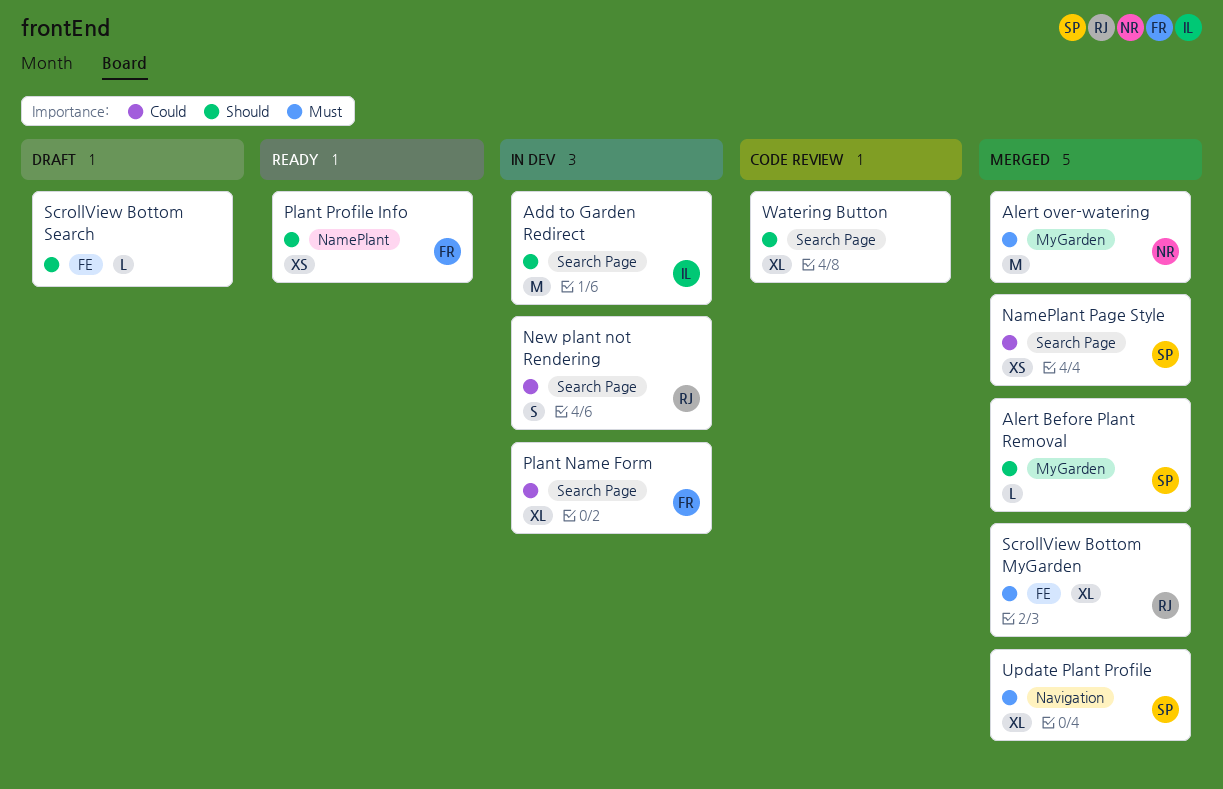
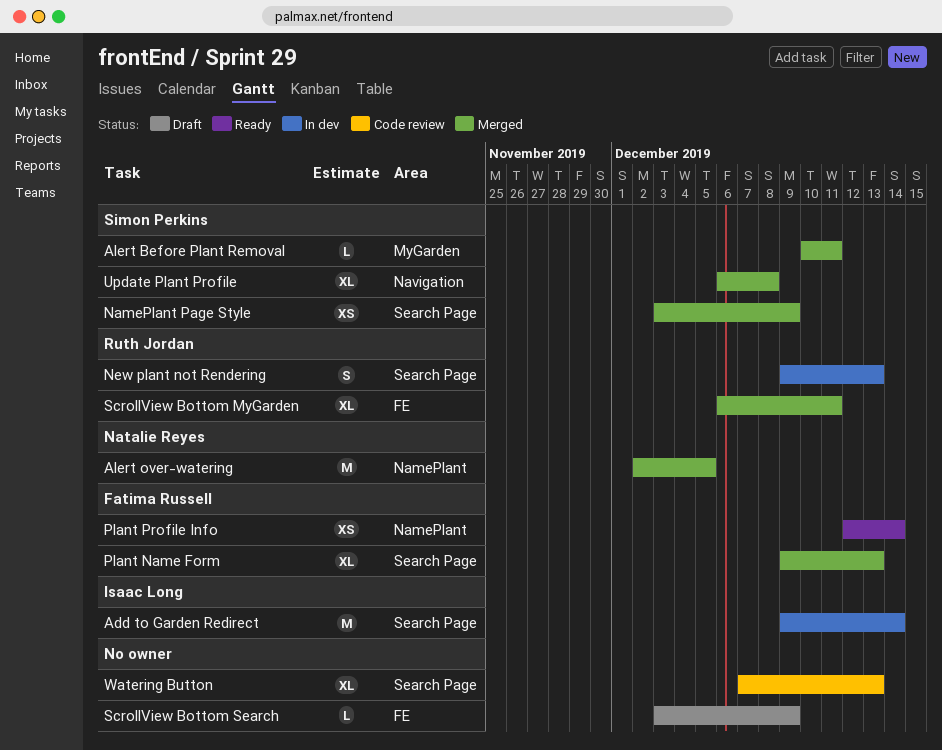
Alert over-watering, label: MyGarden -> NamePlant
Plant Name Form, status: In dev -> Merged

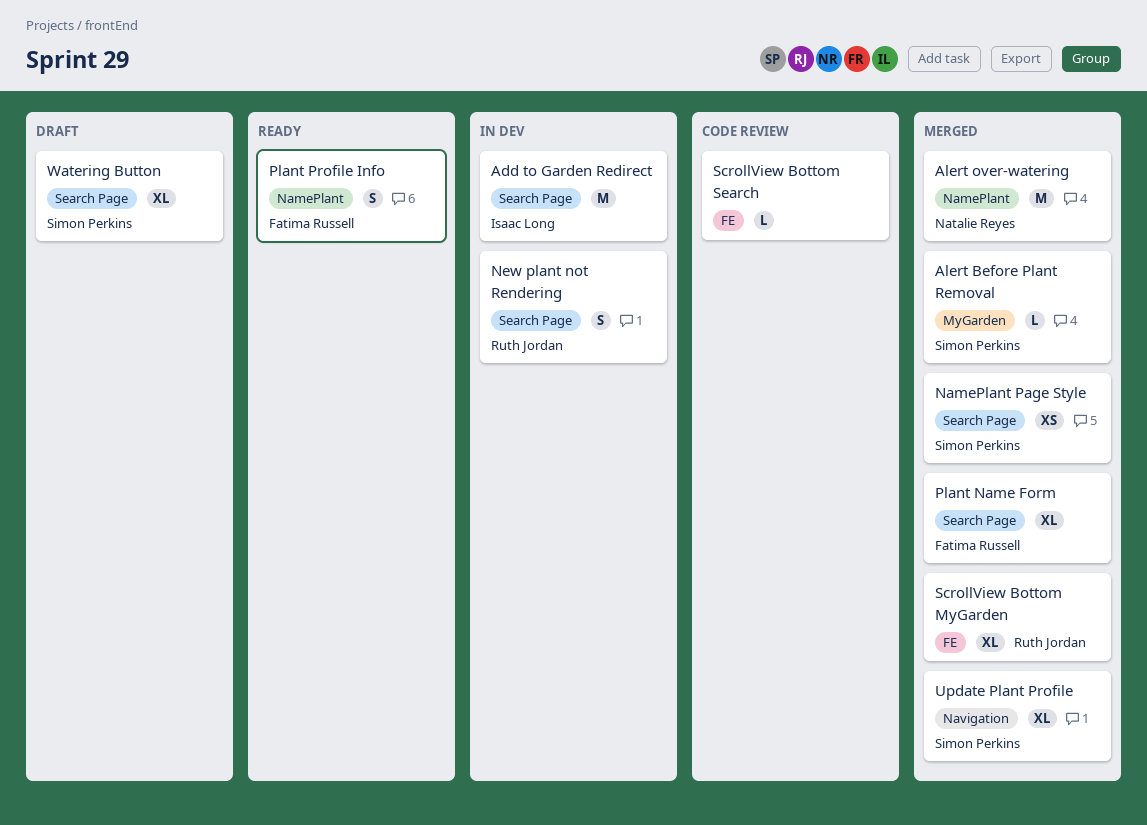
Plant Profile Info, estimate: XS -> S
ScrollView Bottom Search, status: Draft -> Code review
Watering Button, status: Code review -> Draft
Watering Button, owner: none -> Simon Perkins

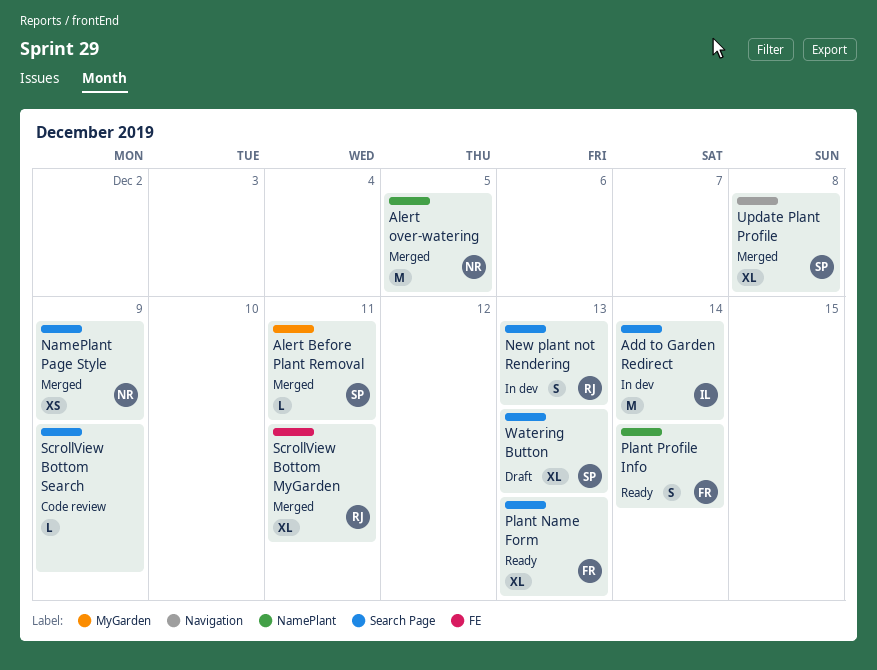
NamePlant Page Style, owner: Simon Perkins -> Natalie Reyes
Plant Name Form, status: Merged -> Ready
ScrollView Bottom Search, label: FE -> Search Page

